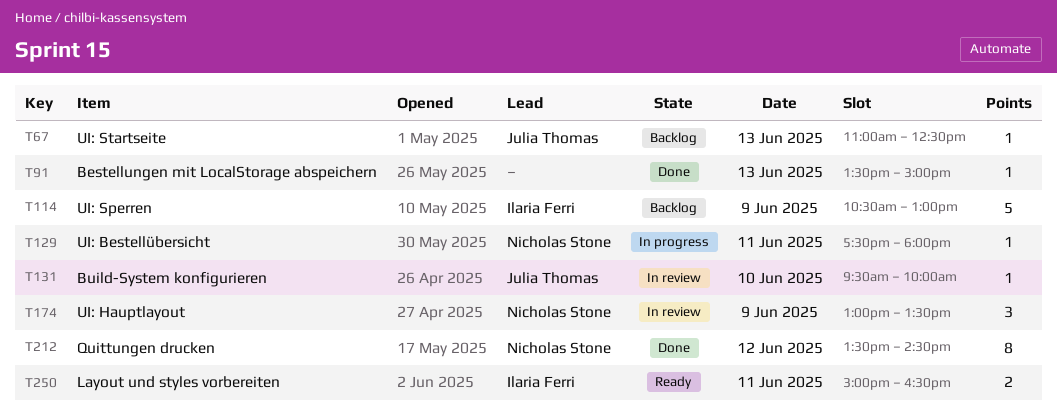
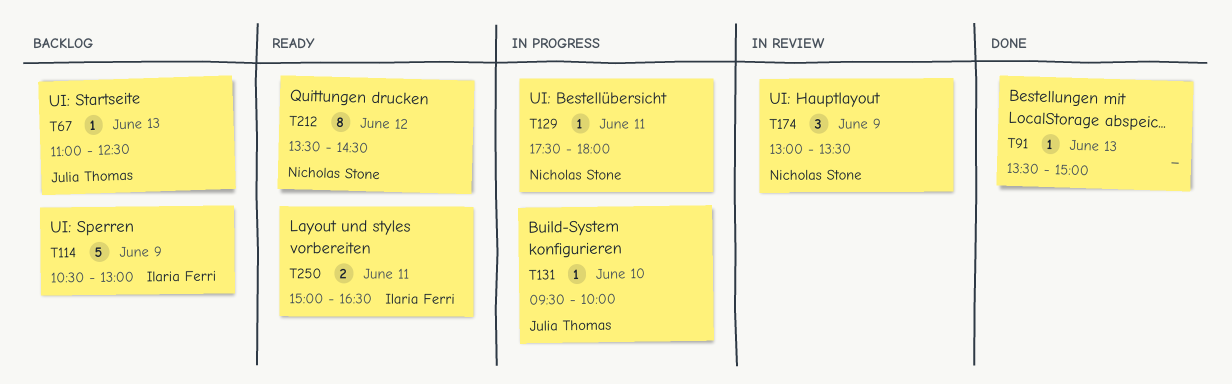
T131, status: In review -> In progress
T212, status: Done -> Ready

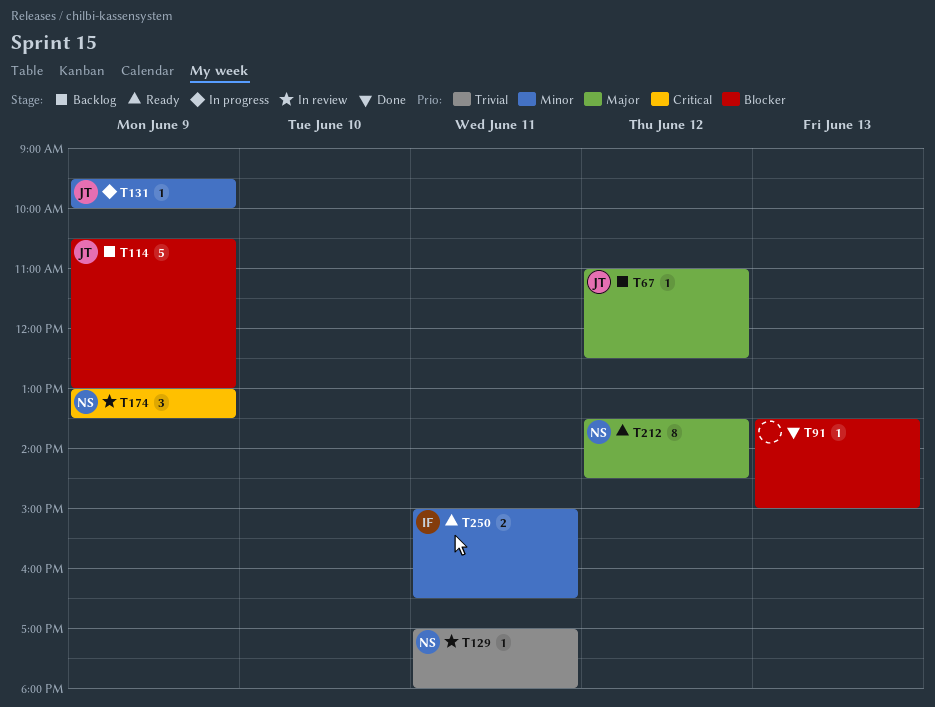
T67, day: Jun 13 -> Jun 12
T114, owner: Ilaria Ferri -> Julia Thomas
T129, status: In progress -> In review
T129, begins: 17:30 -> 17:00
T131, day: Jun 10 -> Jun 9

